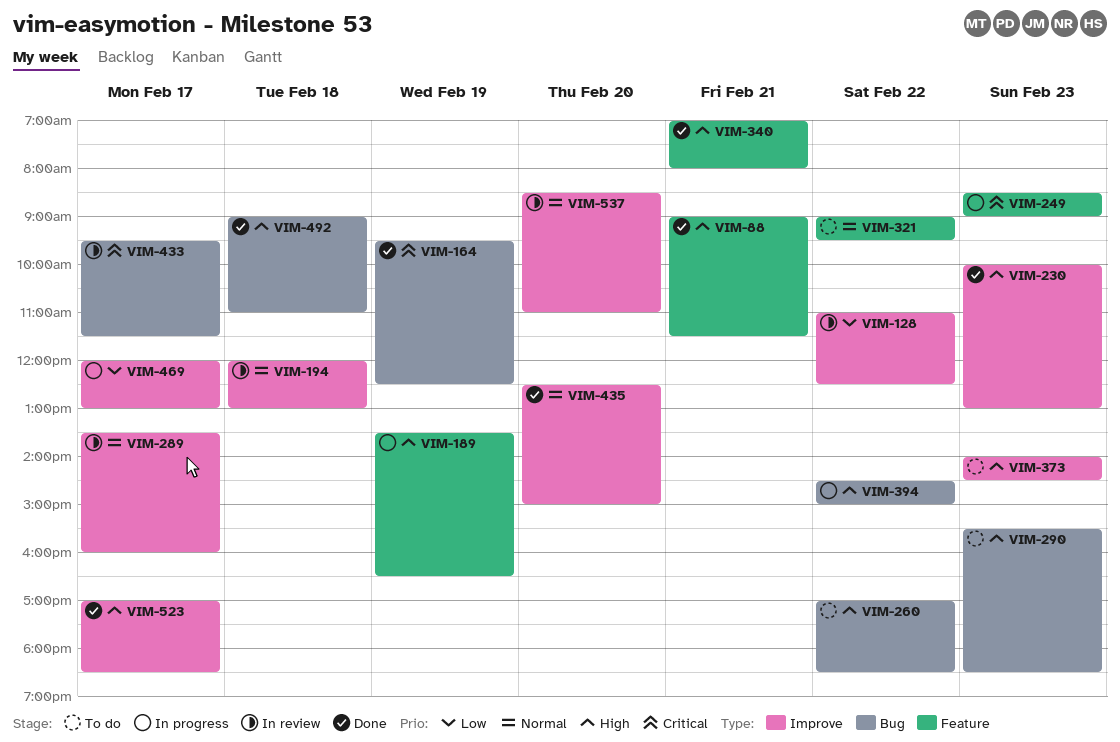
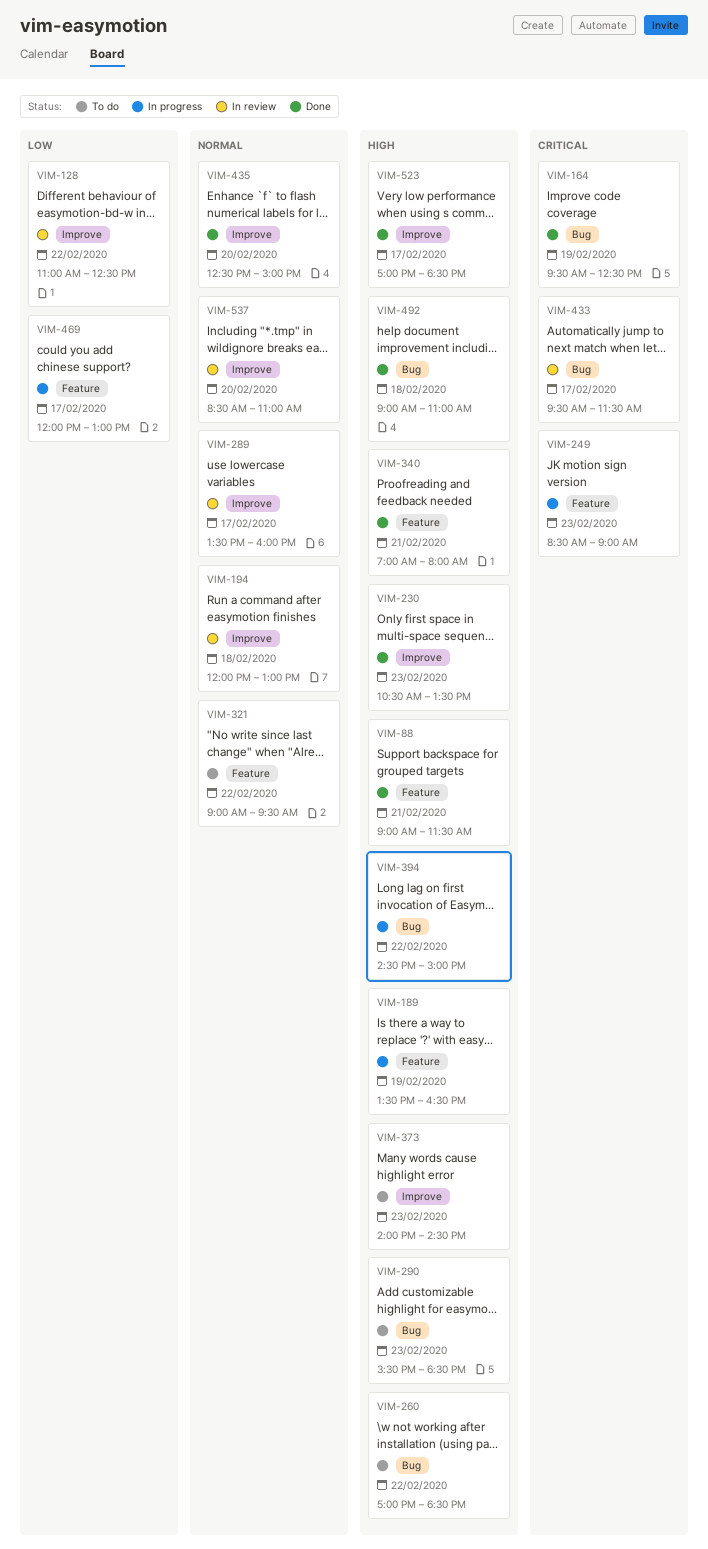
VIM-230, begins: 10:00 -> 10:30
VIM-230, ends: 13:00 -> 13:30
VIM-469, label: Improve -> Feature

